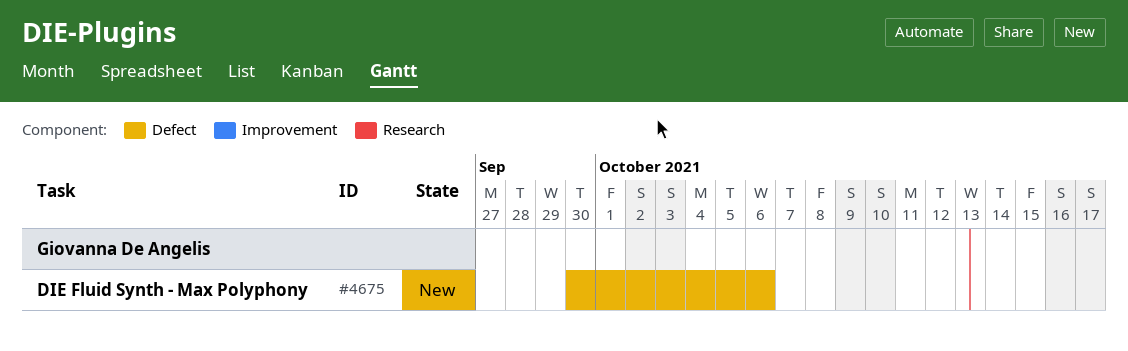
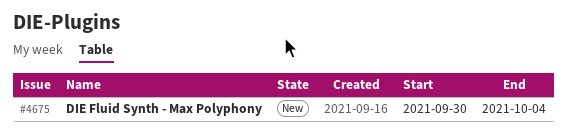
#4675, due: Oct 6 -> Oct 4

